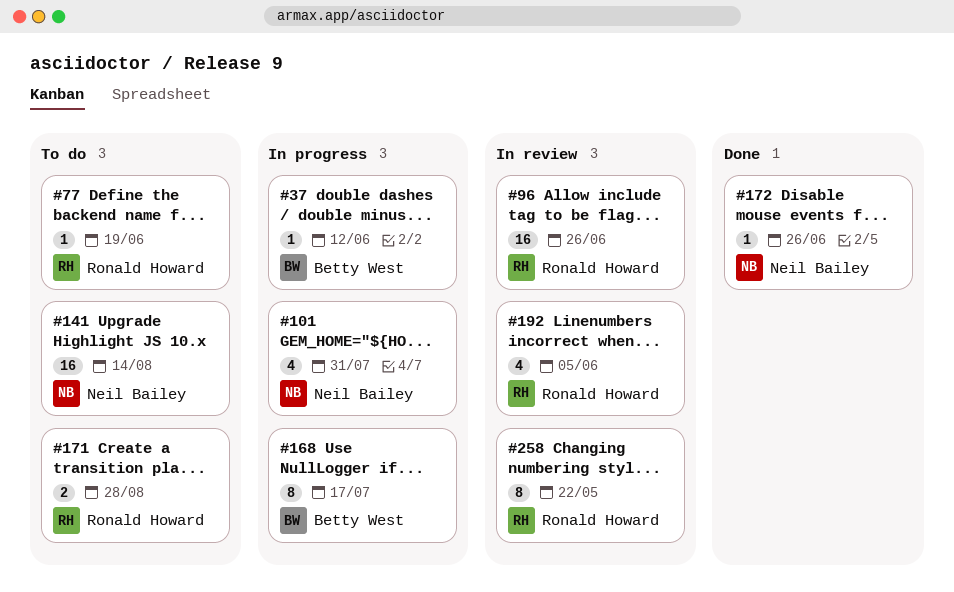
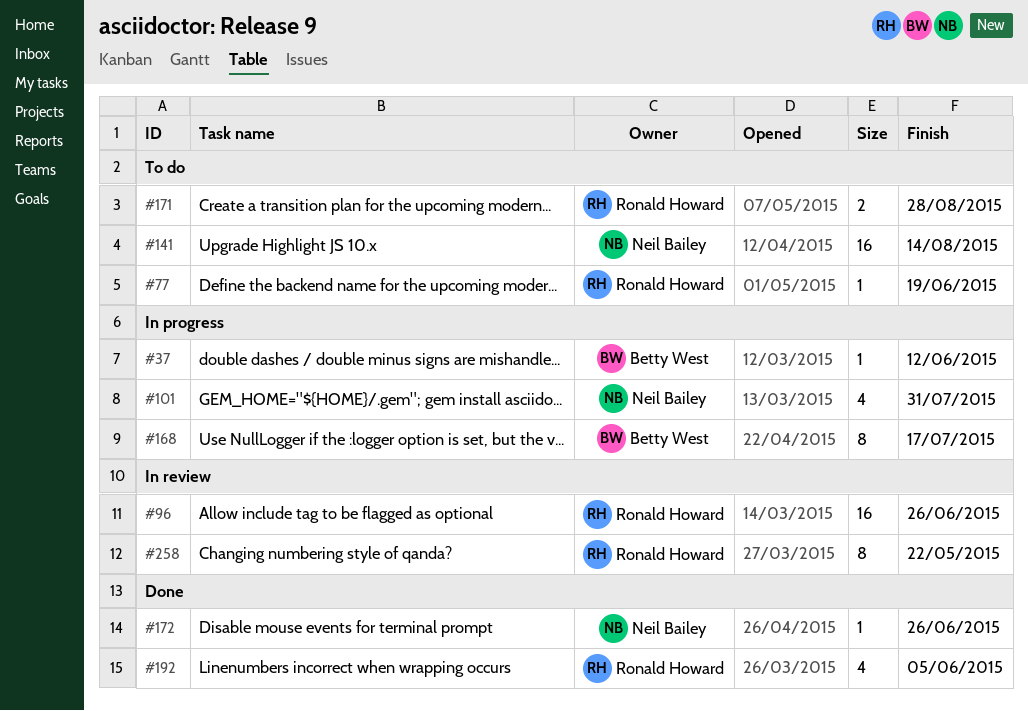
#192, status: In review -> Done

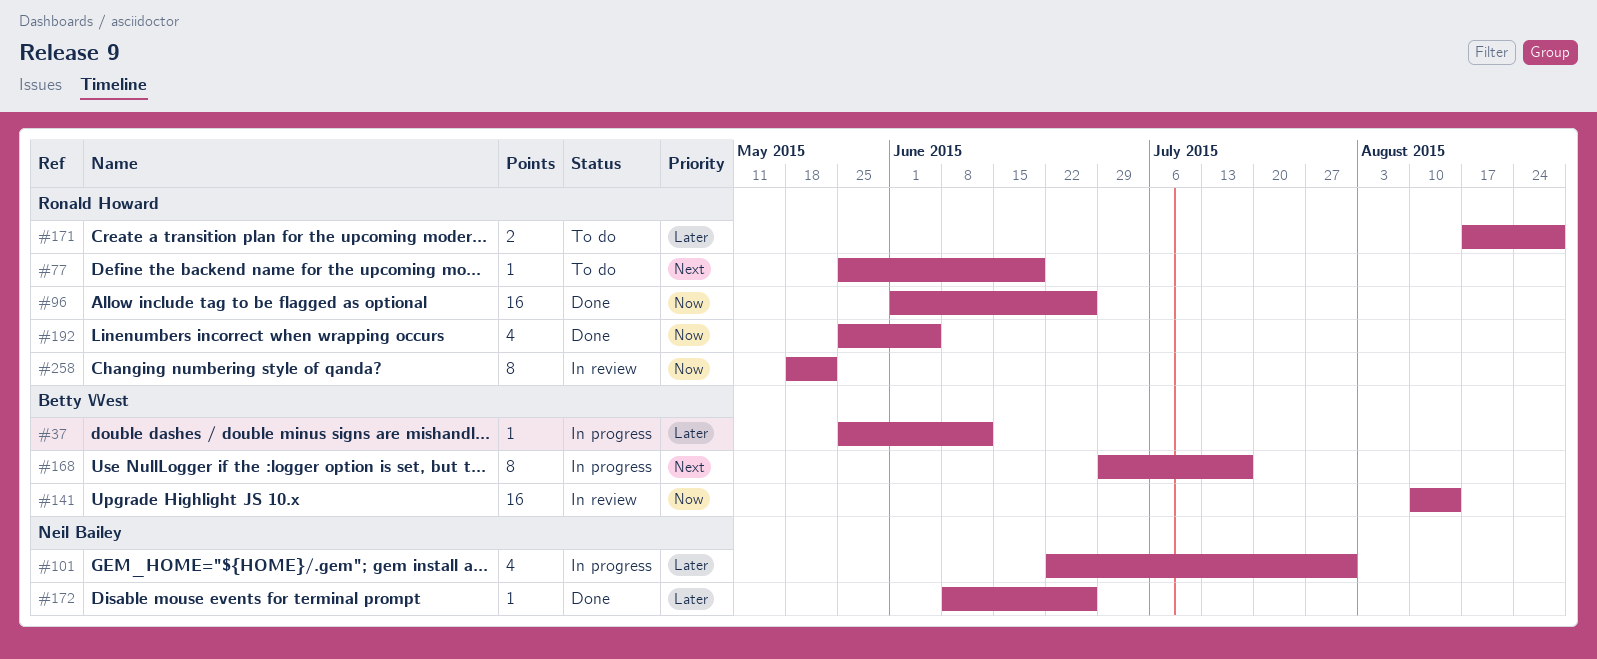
#96, status: In review -> Done
#141, status: To do -> In review
#141, owner: Neil Bailey -> Betty West

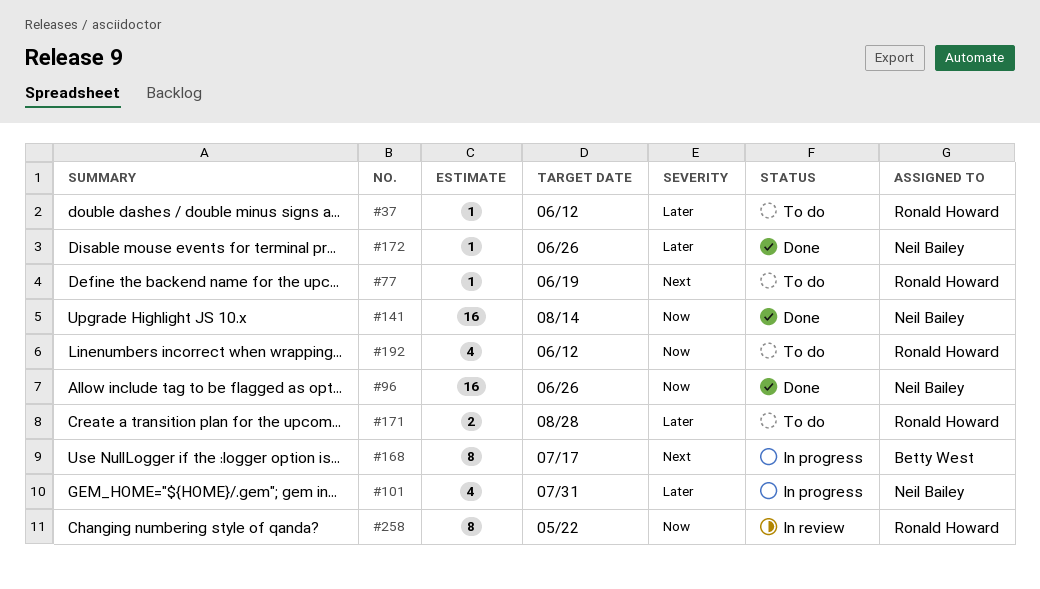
#37, status: In progress -> To do
#37, owner: Betty West -> Ronald Howard
#96, owner: Ronald Howard -> Neil Bailey
#141, status: In review -> Done
#141, owner: Betty West -> Neil Bailey
#192, status: Done -> To do
#192, due: Jun 5 -> Jun 12

